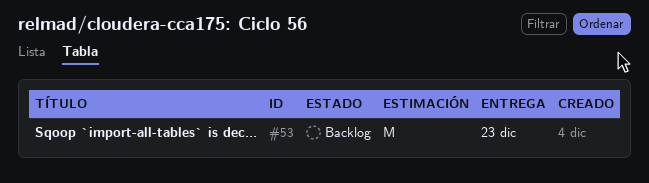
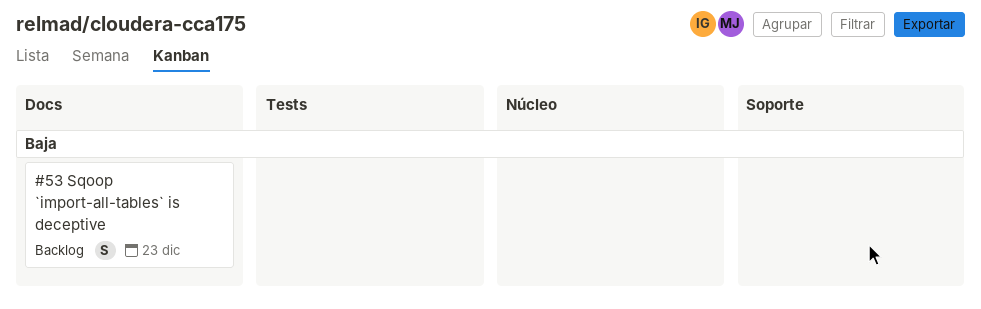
#53, estimate: M -> S

